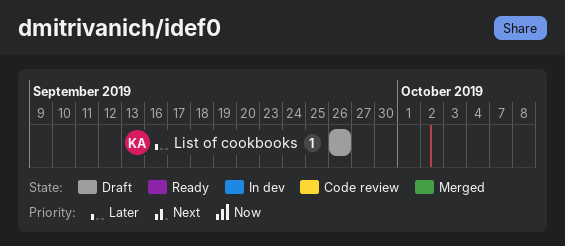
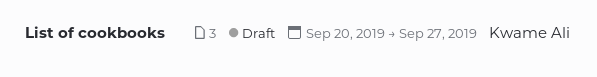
List of cookbooks, start: Sep 26 -> Sep 20
List of cookbooks, due: Sep 26 -> Sep 27

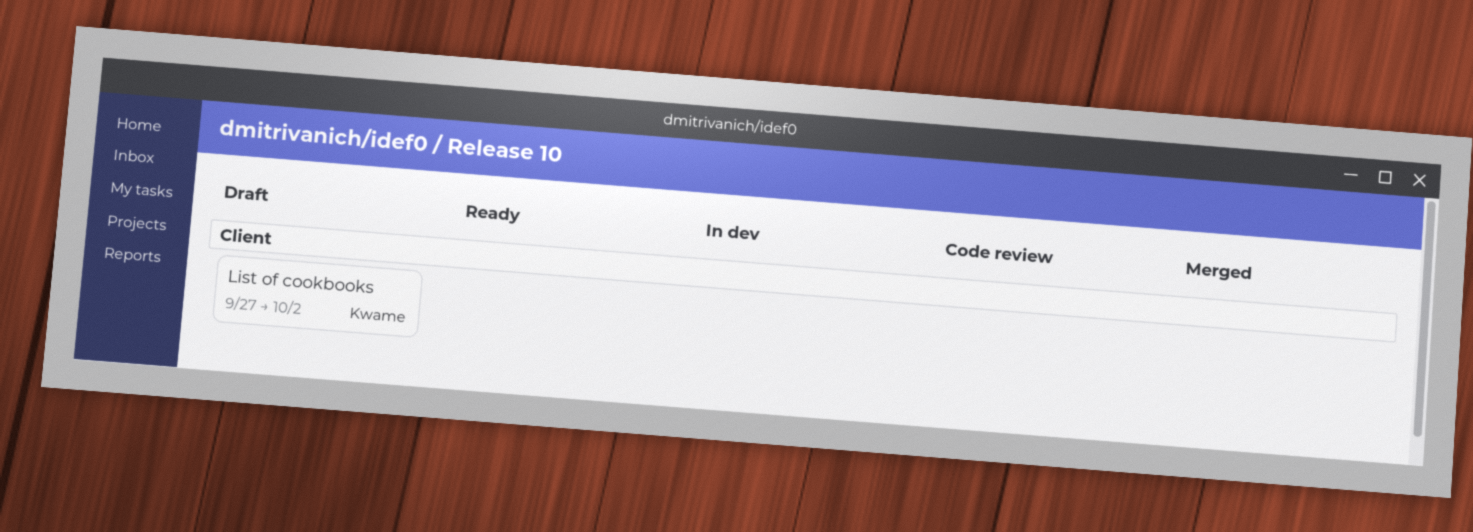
List of cookbooks, start: Sep 20 -> Sep 27
List of cookbooks, due: Sep 27 -> Oct 2

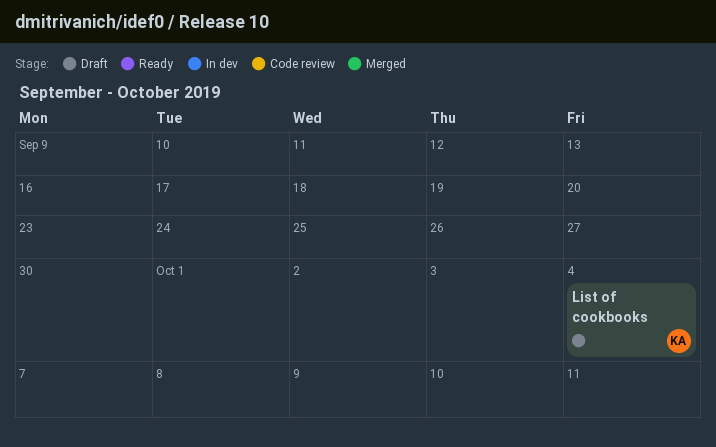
List of cookbooks, due: Oct 2 -> Oct 4

